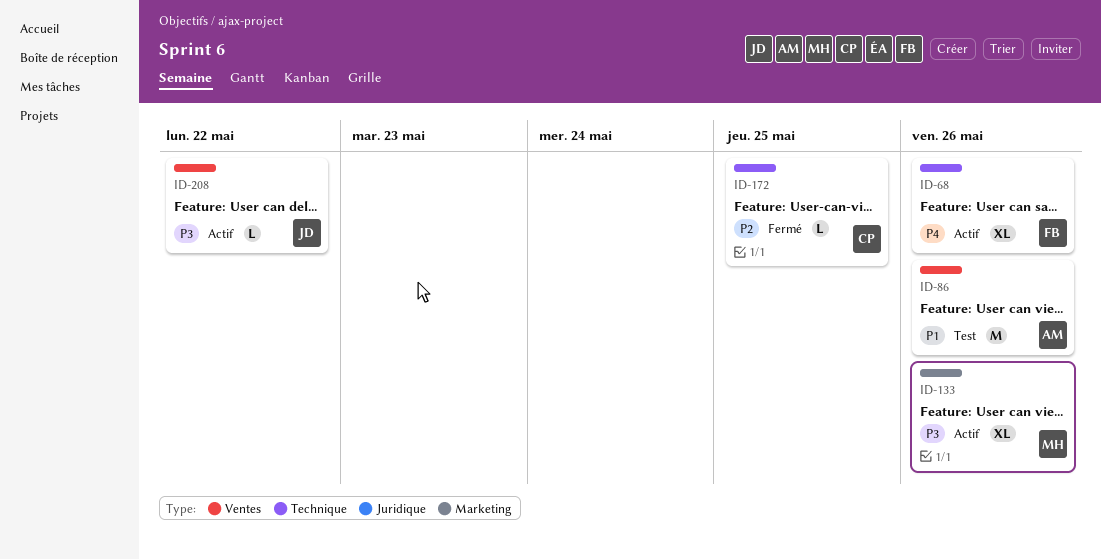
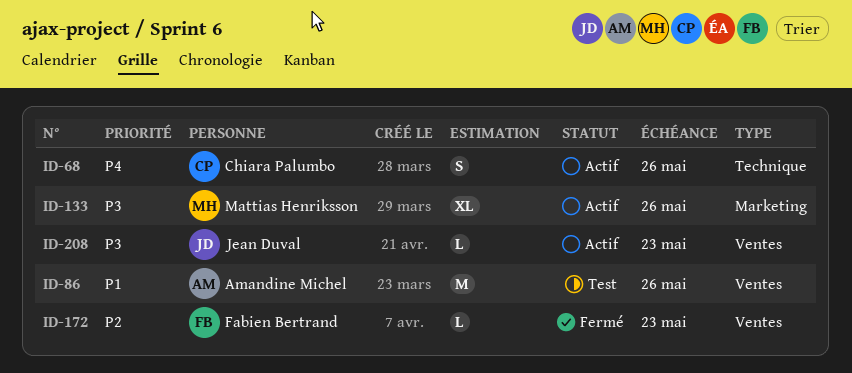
ID-68, owner: Fabien Bertrand -> Chiara Palumbo
ID-68, estimate: XL -> S
ID-172, owner: Chiara Palumbo -> Fabien Bertrand
ID-172, label: Technique -> Ventes
ID-172, due: May 25 -> May 23
ID-208, due: May 22 -> May 23

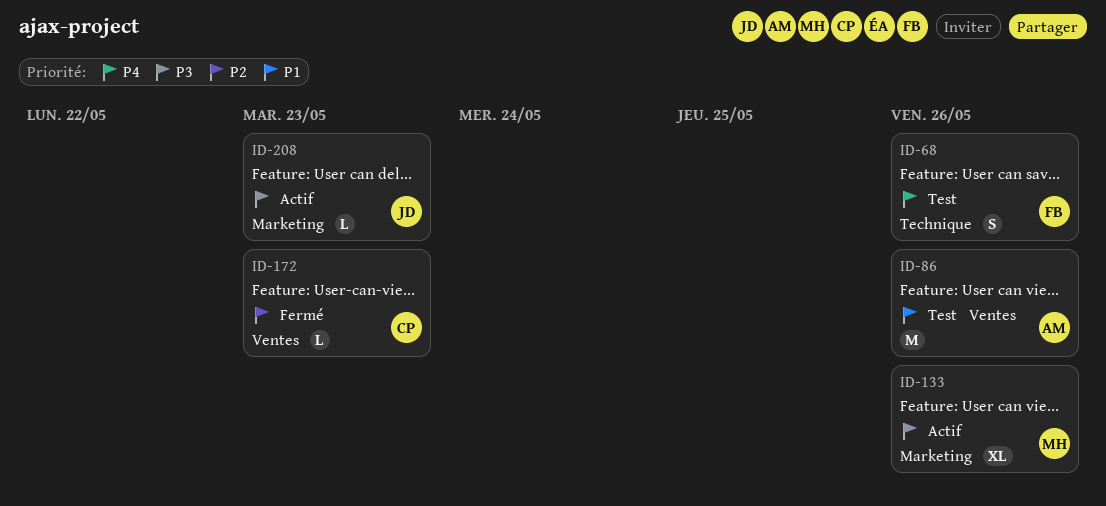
ID-68, status: Actif -> Test
ID-68, owner: Chiara Palumbo -> Fabien Bertrand
ID-172, owner: Fabien Bertrand -> Chiara Palumbo
ID-208, label: Ventes -> Marketing

